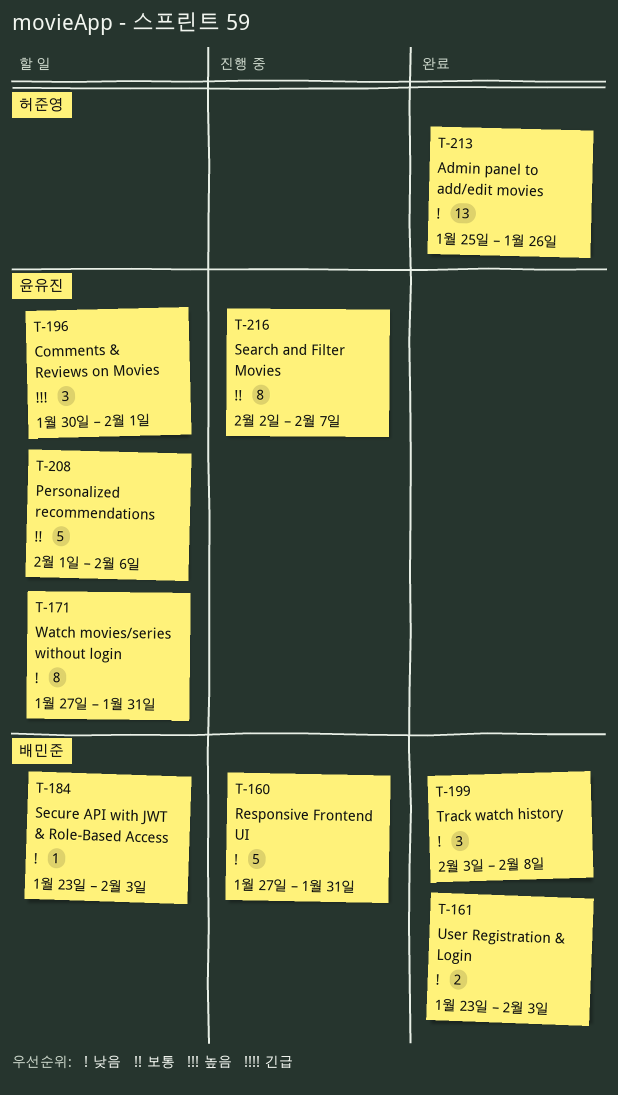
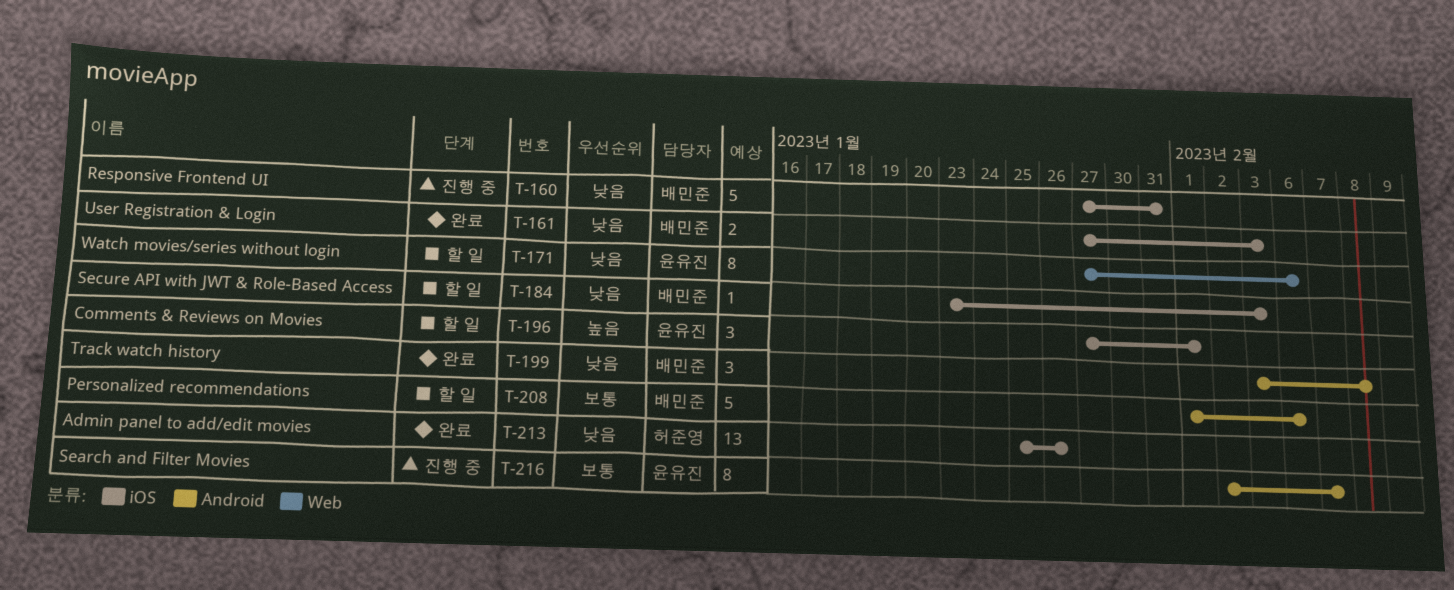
T-161, start: Jan 23 -> Jan 27
T-171, due: Jan 31 -> Feb 6
T-196, start: Jan 30 -> Jan 27
T-208, owner: 윤유진 -> 배민준

